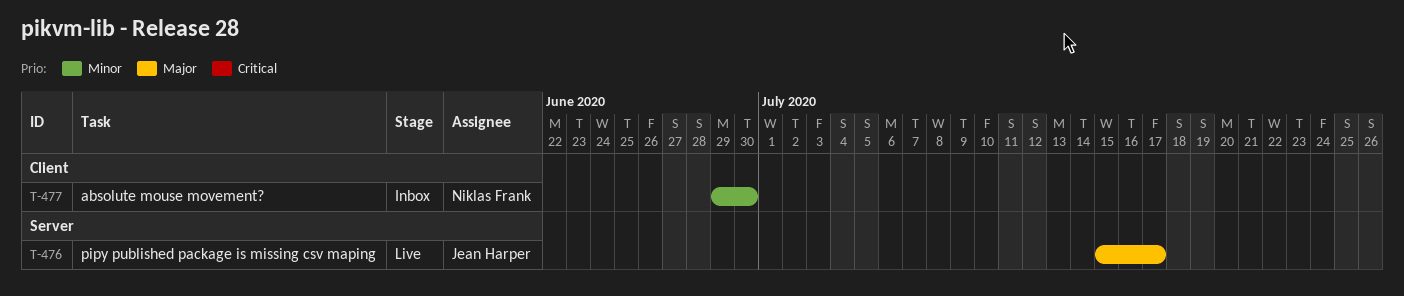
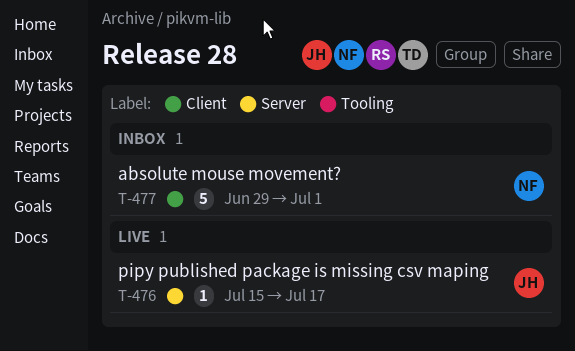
T-477, due: Jun 30 -> Jul 1

